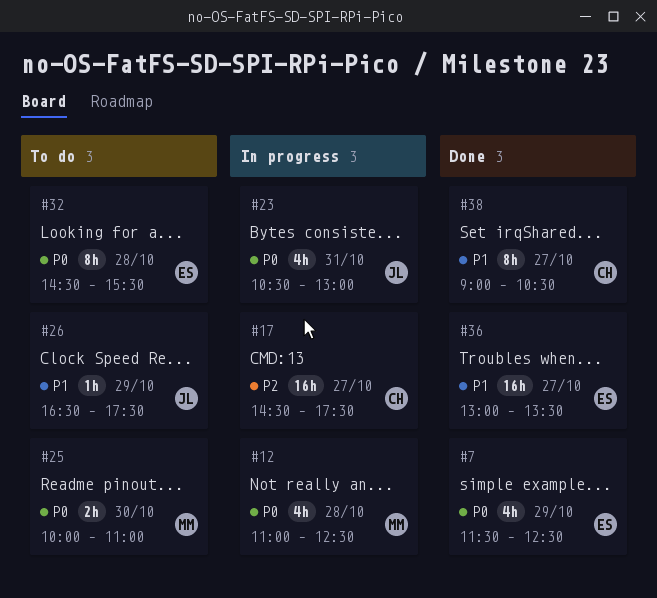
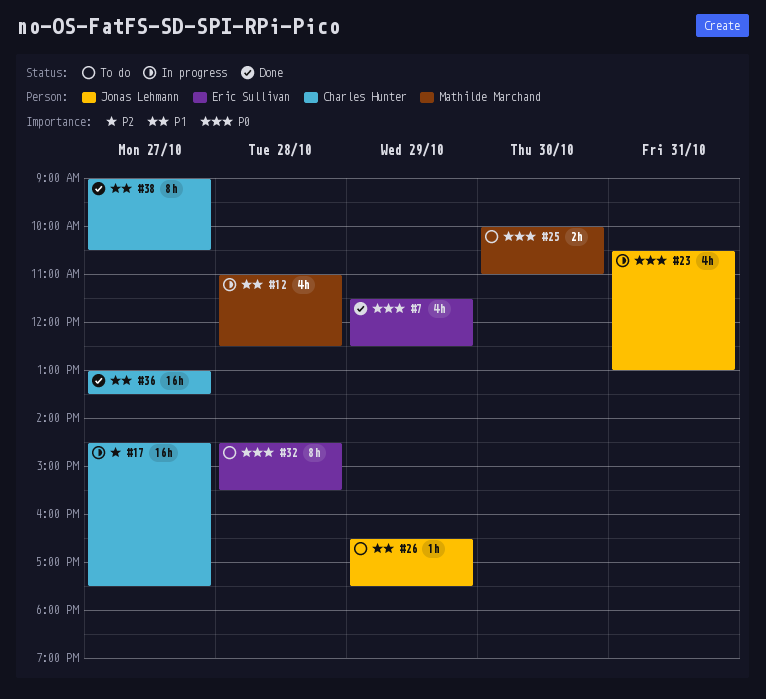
#12, priority: P0 -> P1
#36, owner: Eric Sullivan -> Charles Hunter

